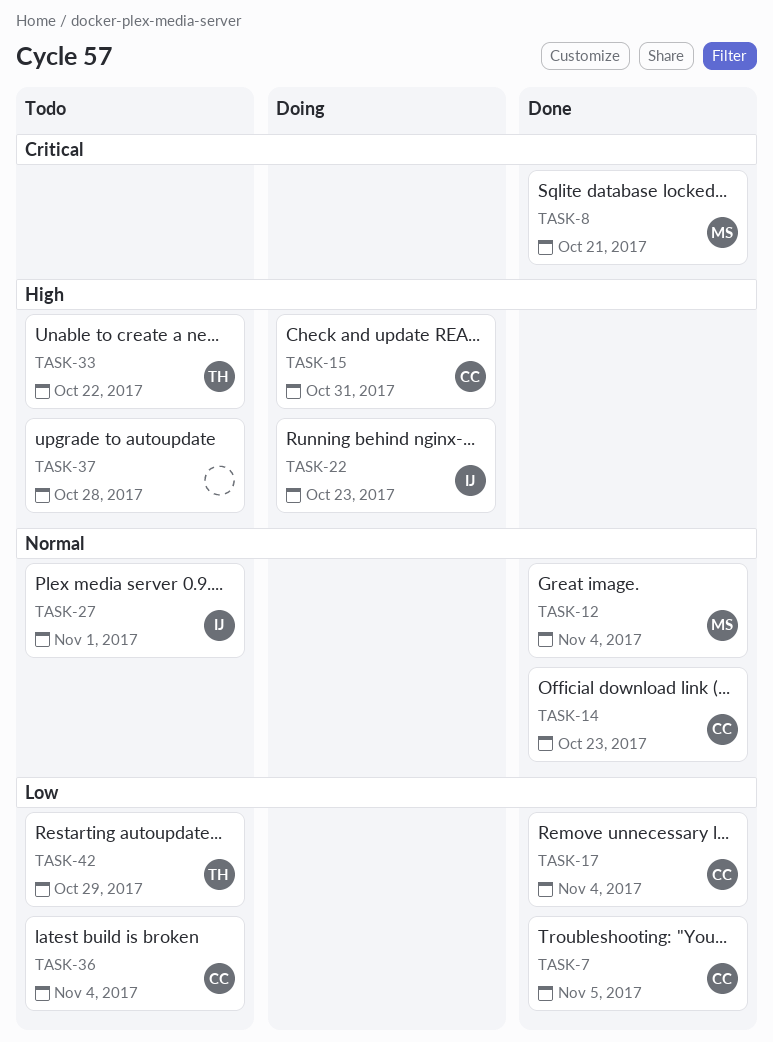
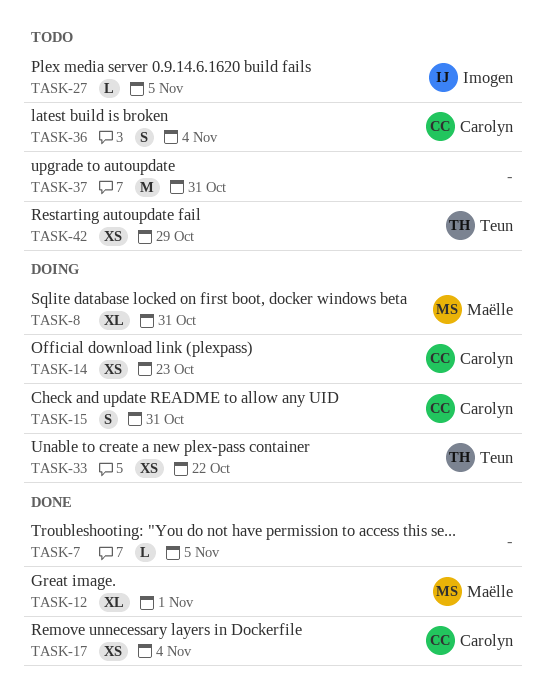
TASK-7, owner: Carolyn -> none
TASK-8, status: Done -> Doing
TASK-8, due: Oct 21 -> Oct 31
TASK-12, due: Nov 4 -> Nov 1
TASK-14, status: Done -> Doing
TASK-22: present -> none
TASK-27, due: Nov 1 -> Nov 5
TASK-33, status: Todo -> Doing
TASK-37, due: Oct 28 -> Oct 31

